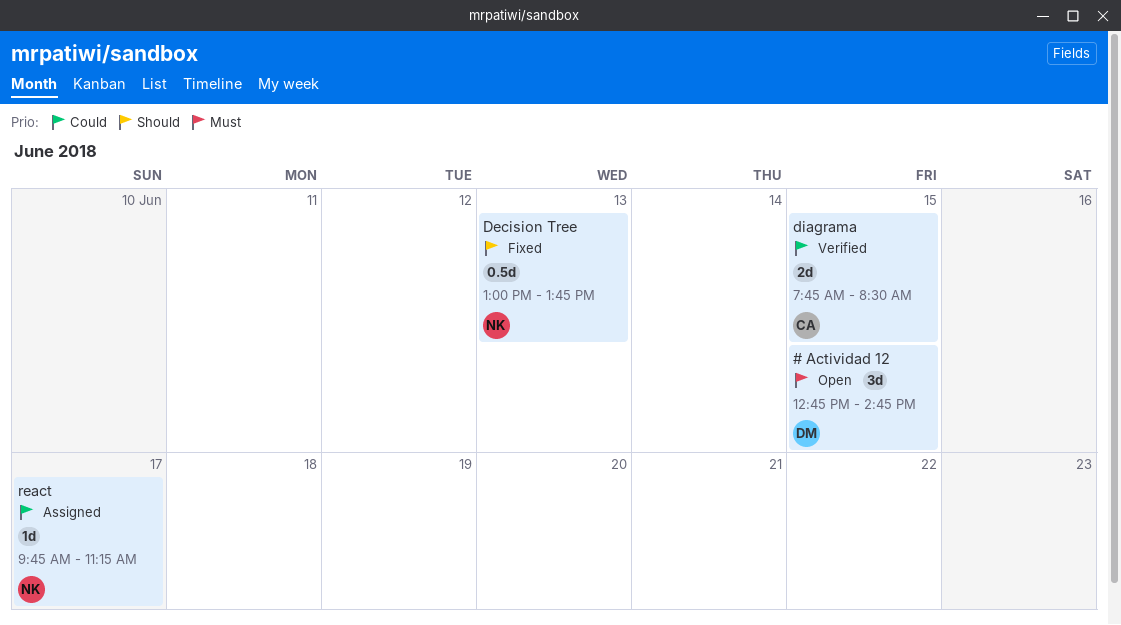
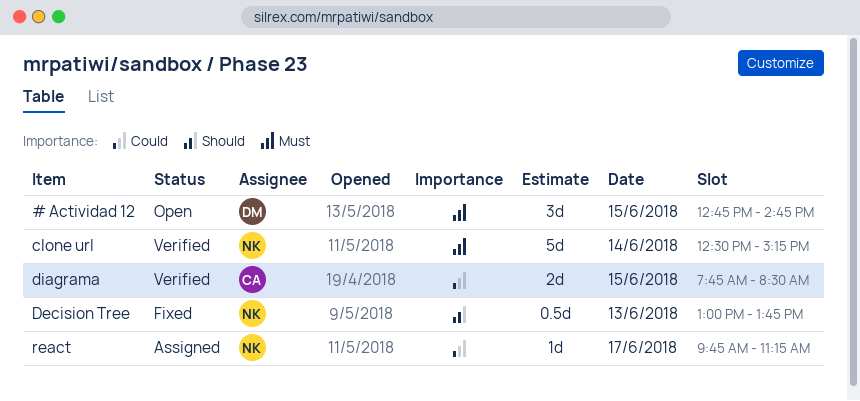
clone url: none -> present

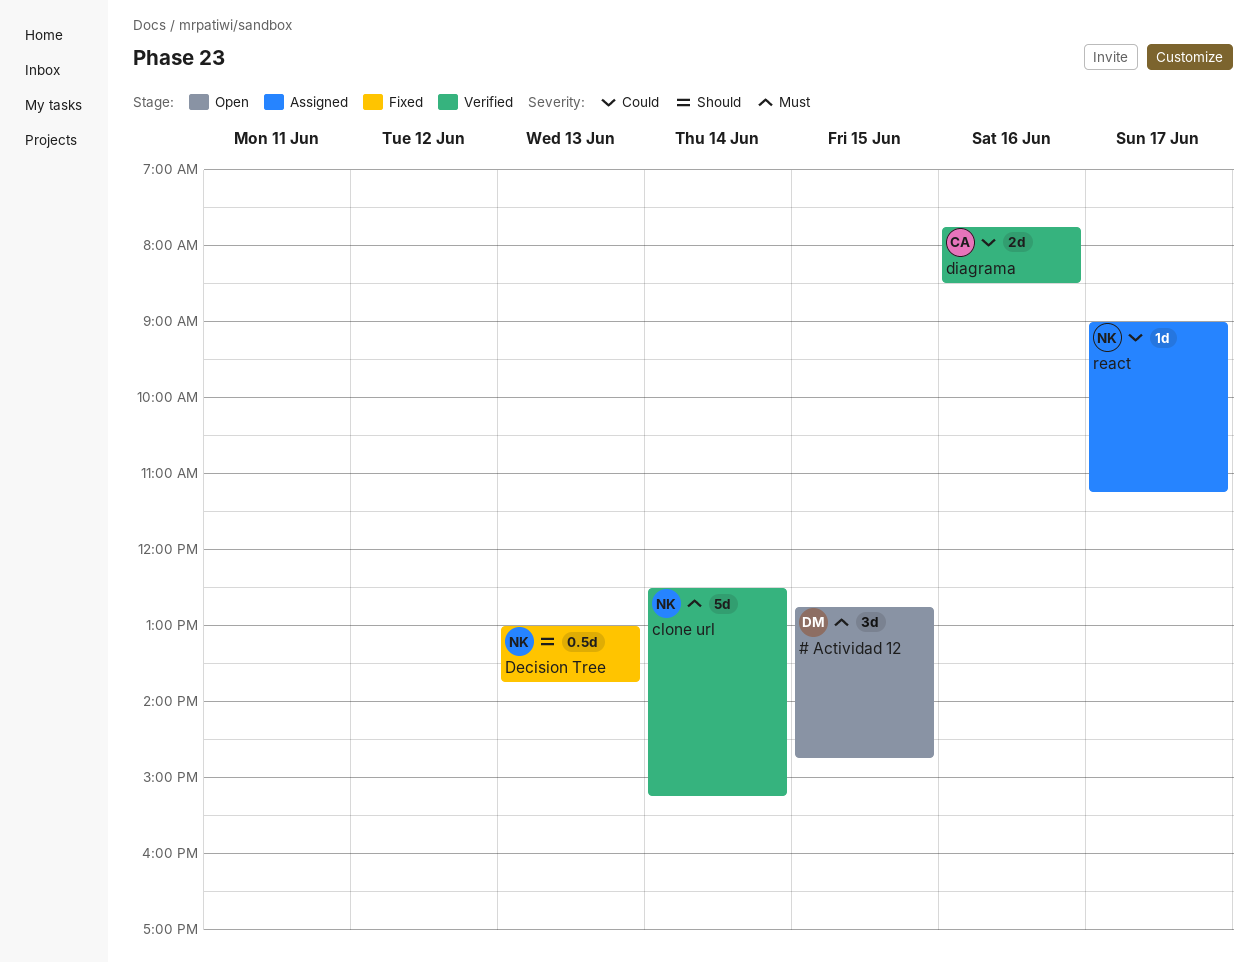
diagrama, day: Jun 15 -> Jun 16
react, begins: 09:45 -> 09:00

